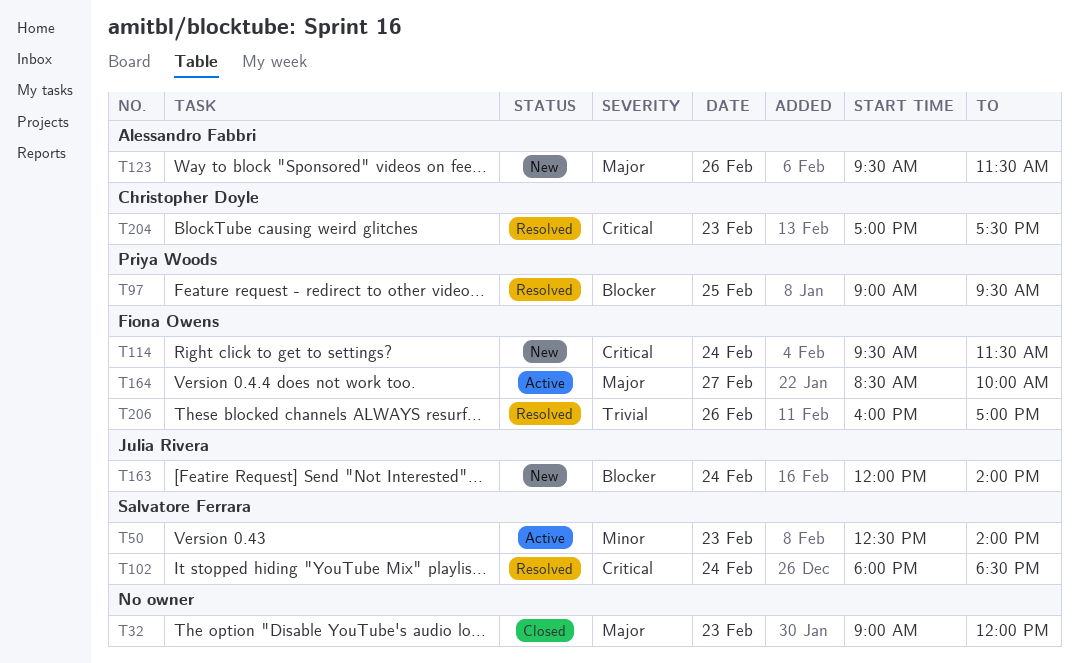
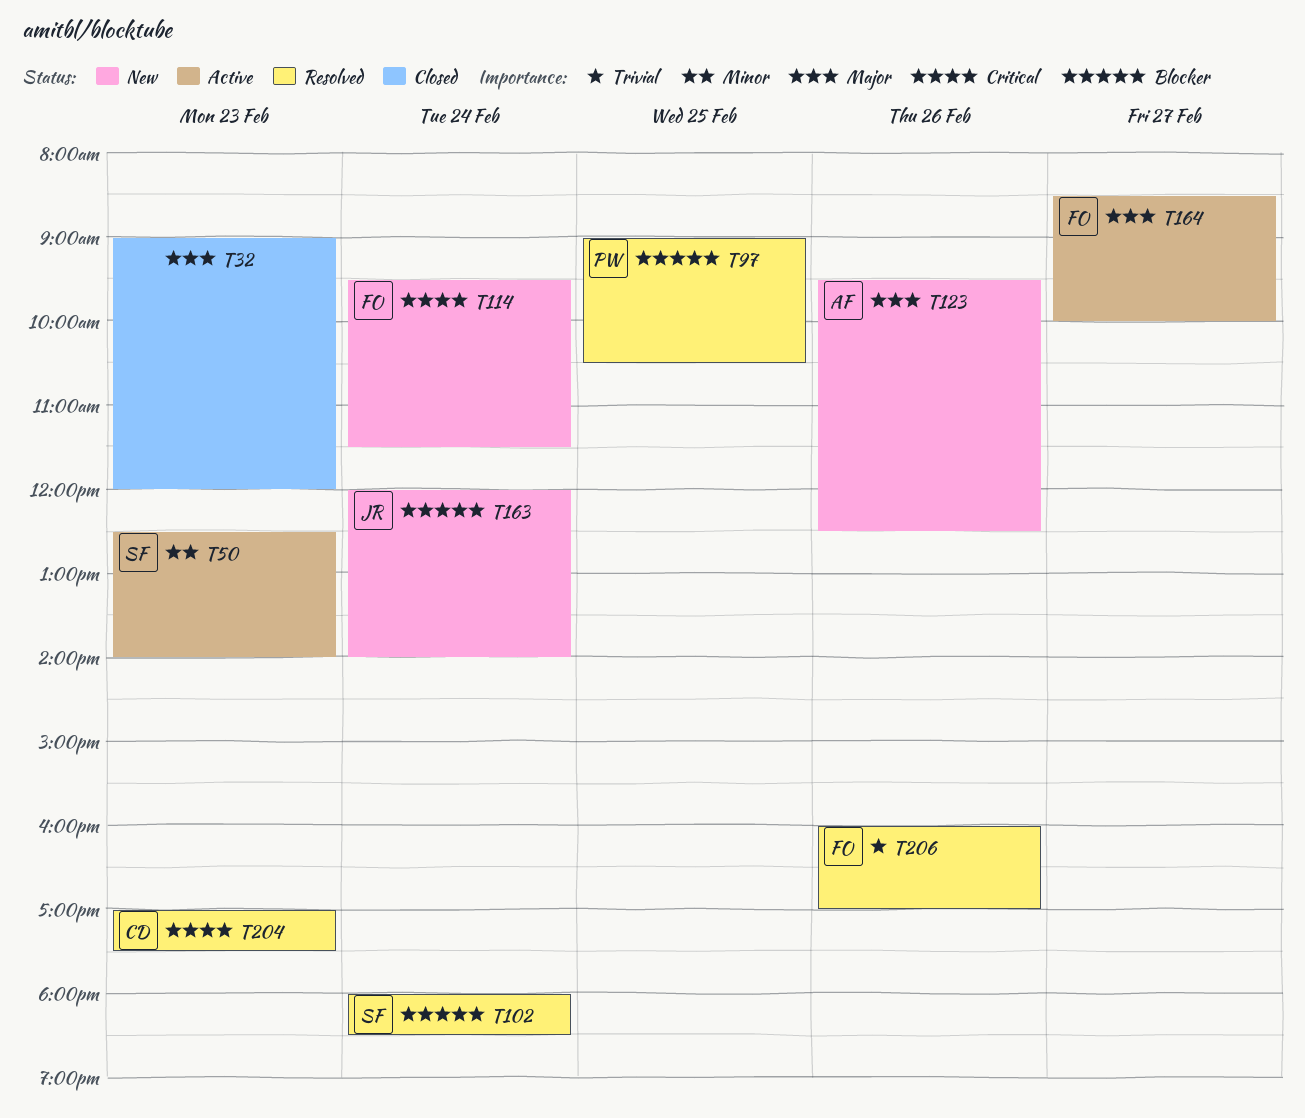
T97, ends: 09:30 -> 10:30
T102, priority: Critical -> Blocker
T123, ends: 11:30 -> 12:30

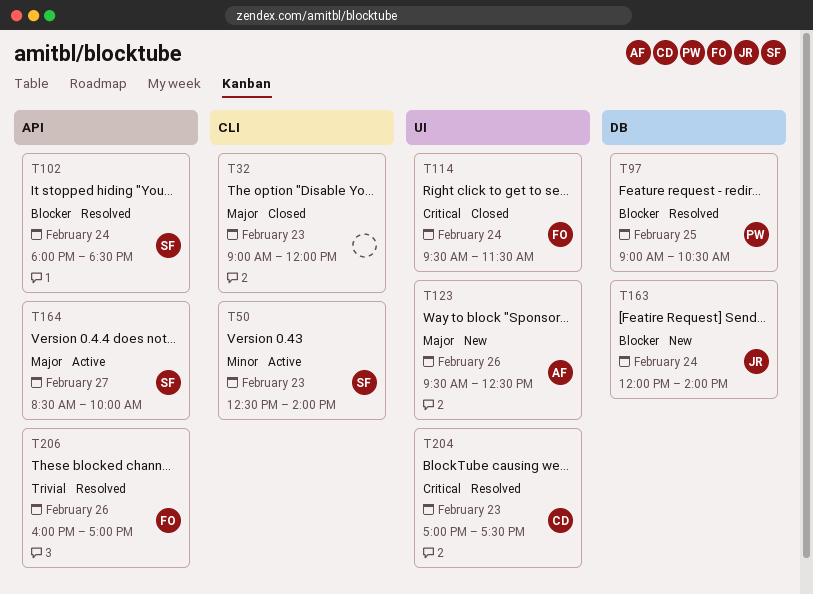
T114, status: New -> Closed
T164, owner: FO -> SF

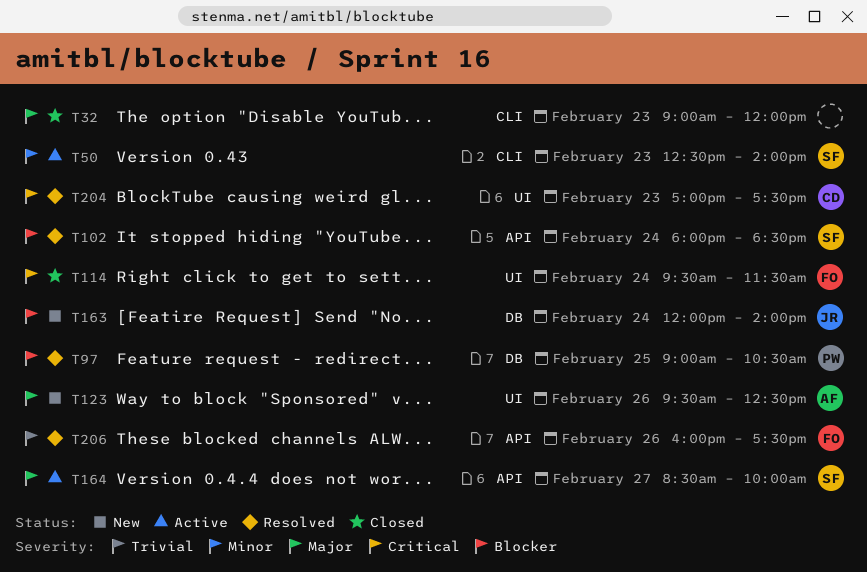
T206, ends: 17:00 -> 17:30

